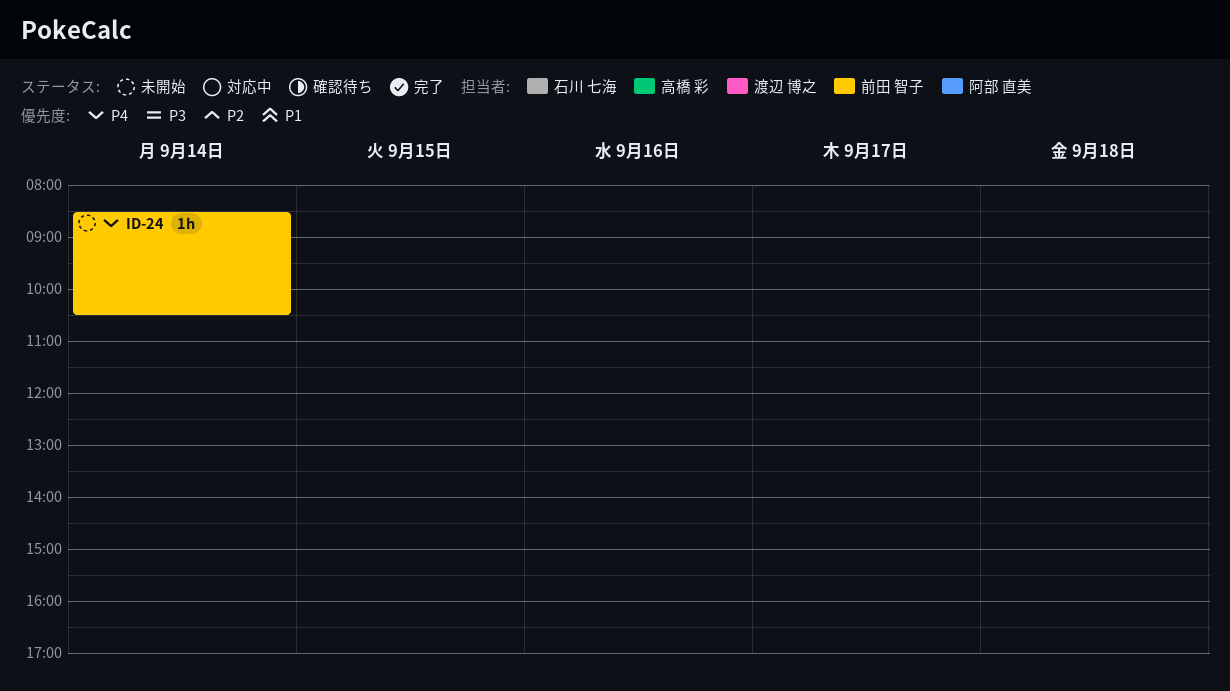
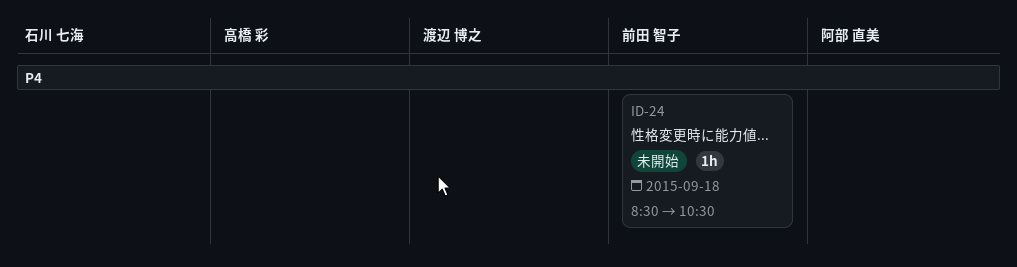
ID-24, day: Sep 14 -> Sep 18

